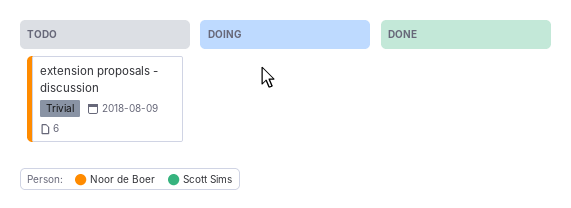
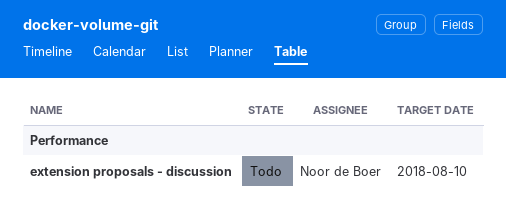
extension proposals - discussion, due: Aug 9 -> Aug 10

